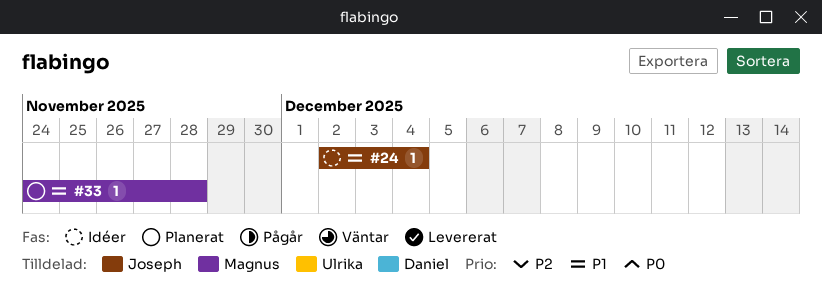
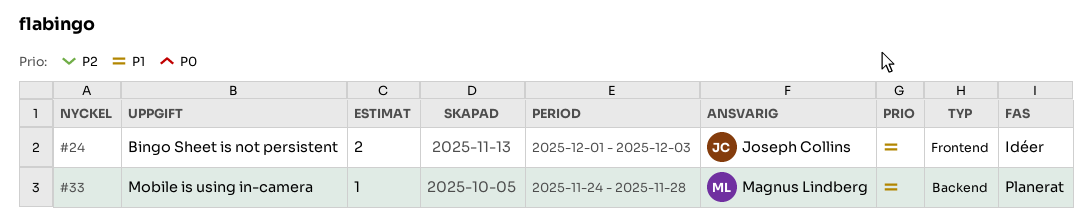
#24, estimate: 1 -> 2
#24, start: Dec 2 -> Dec 1
#24, due: Dec 4 -> Dec 3

